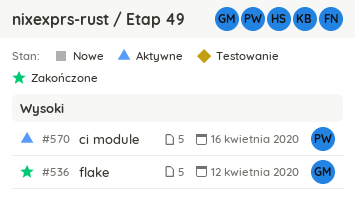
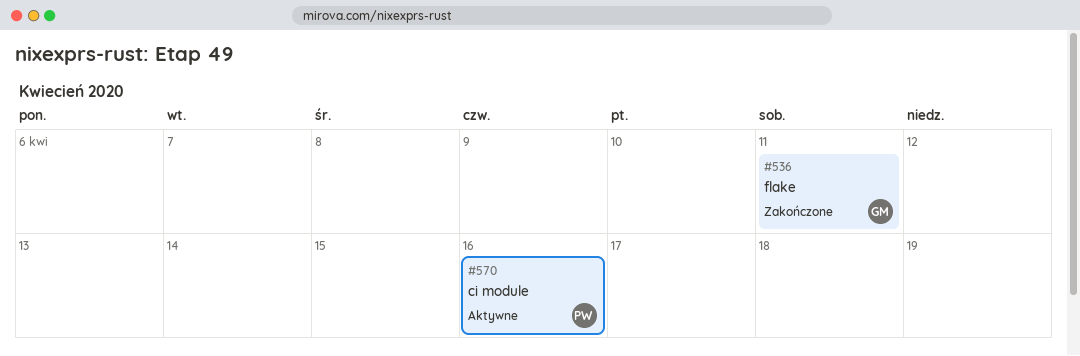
#536, due: Apr 12 -> Apr 11

